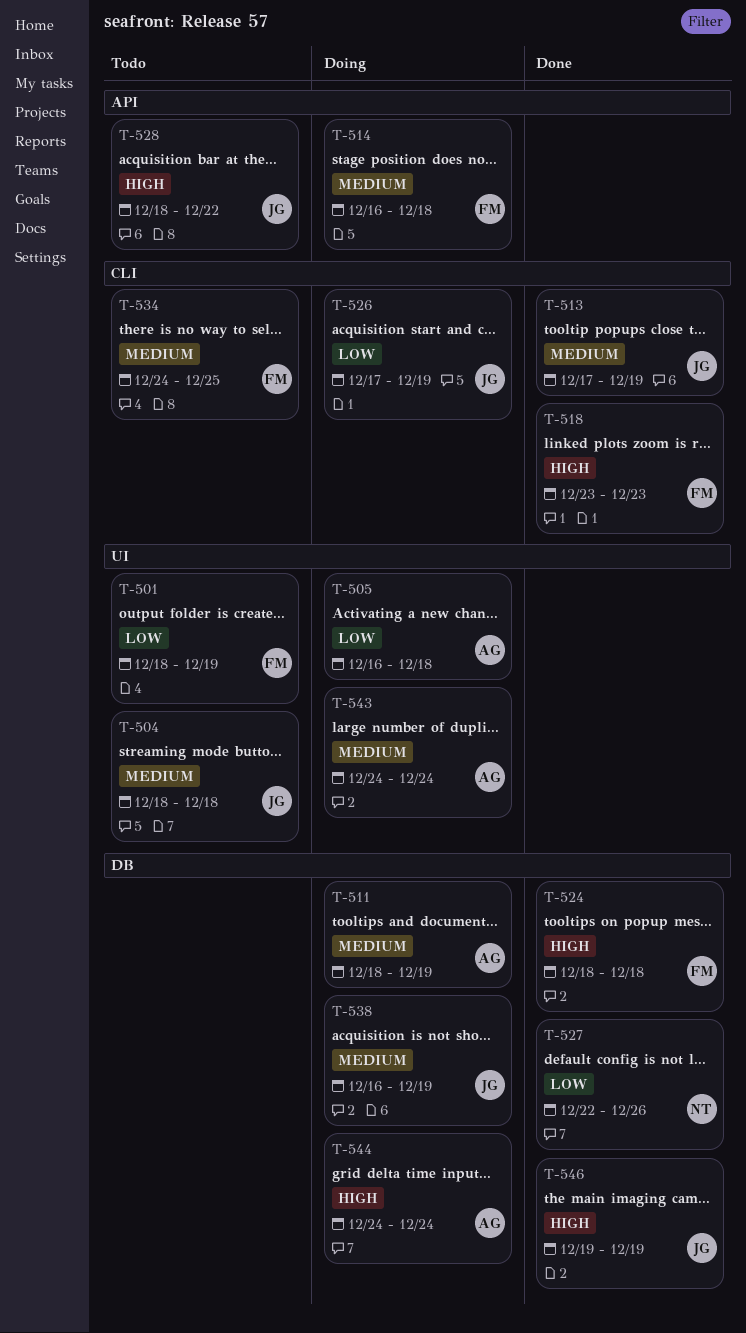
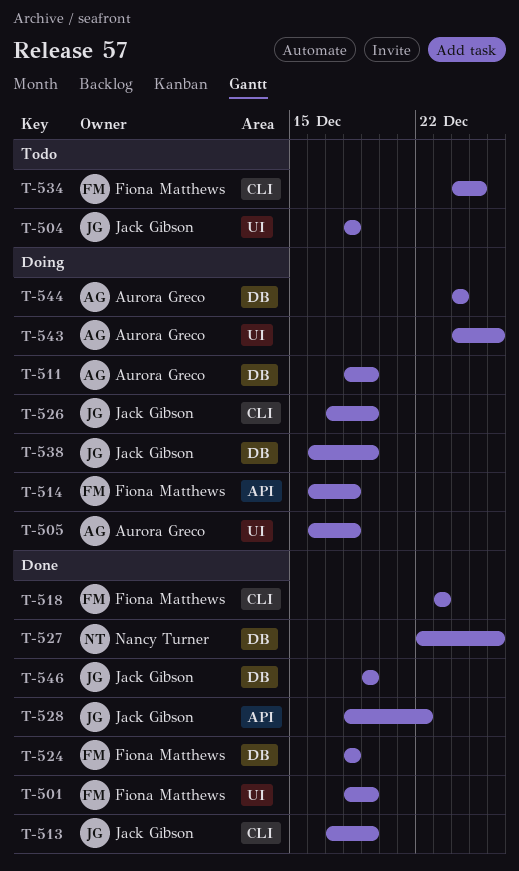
T-501, status: Todo -> Done
T-528, status: Todo -> Done
T-543, due: Dec 24 -> Dec 26

